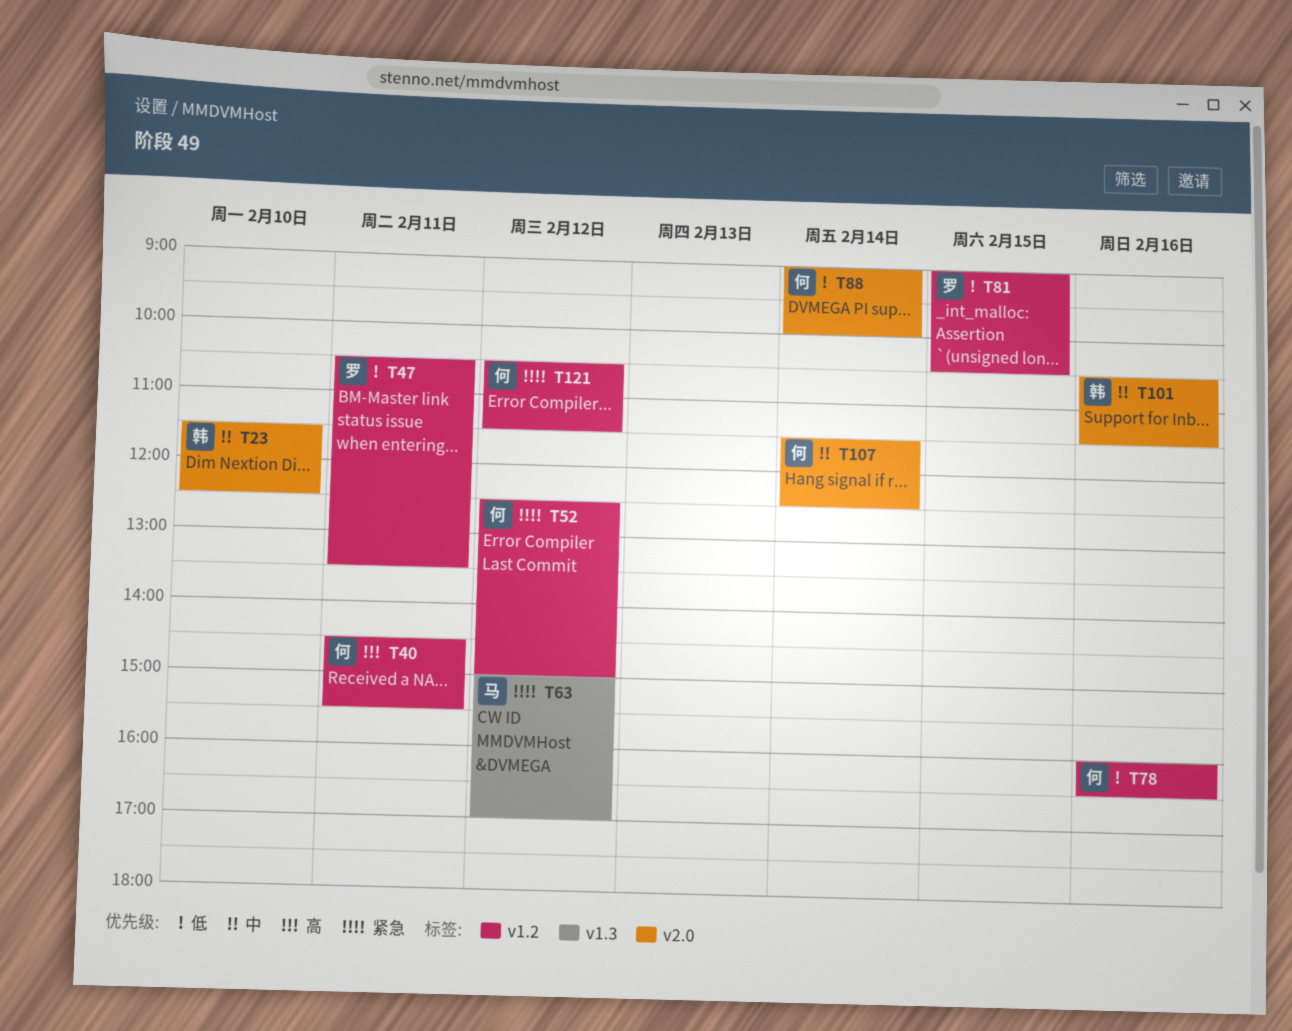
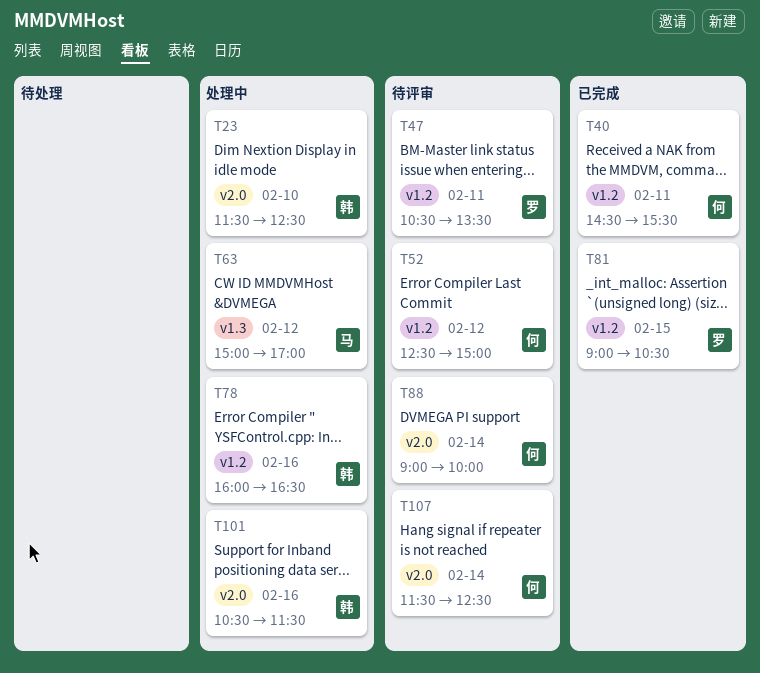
T78, owner: 何 -> 韩
T121: present -> none

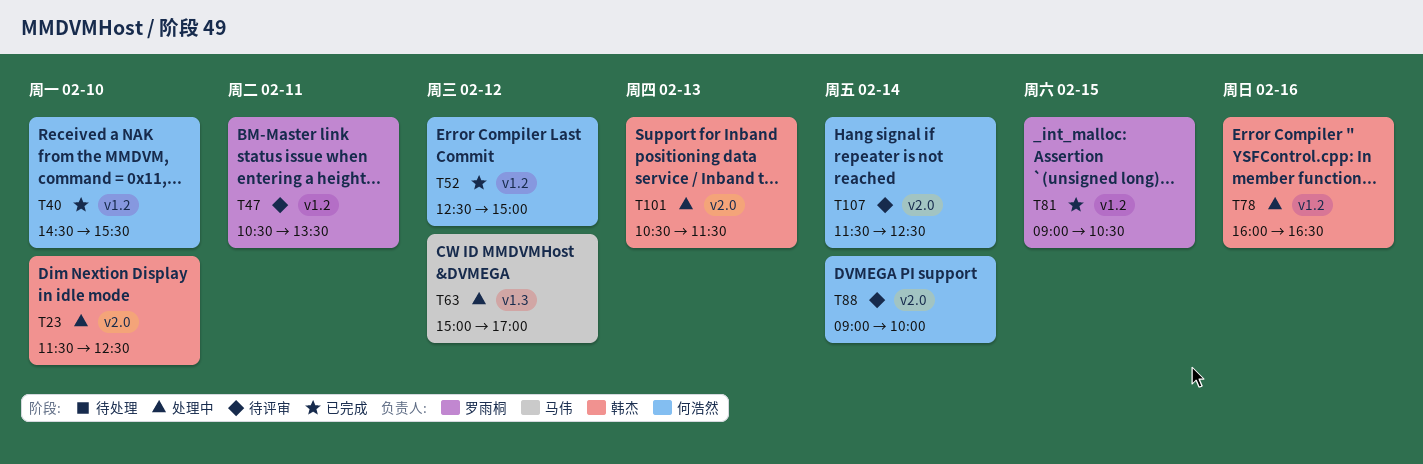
T40, day: Feb 11 -> Feb 10
T52, status: 待评审 -> 已完成
T101, day: Feb 16 -> Feb 13

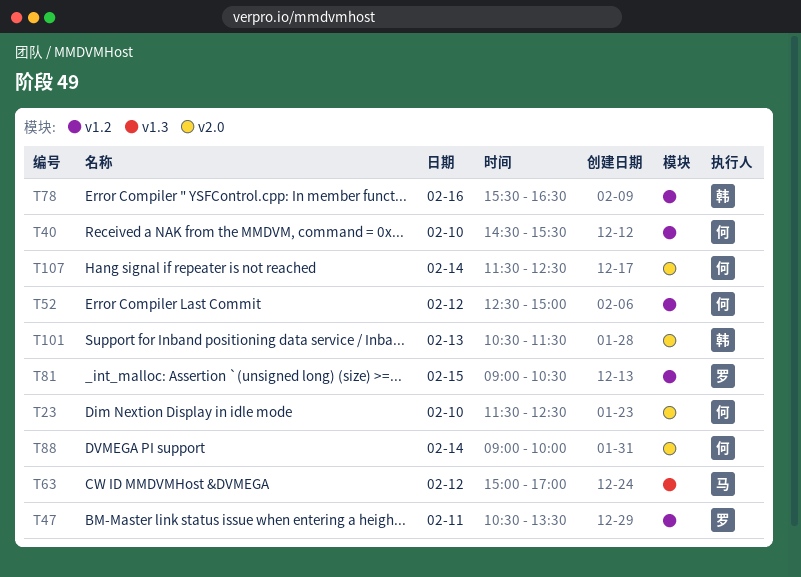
T23, owner: 韩杰 -> 何浩然
T78, begins: 16:00 -> 15:30

